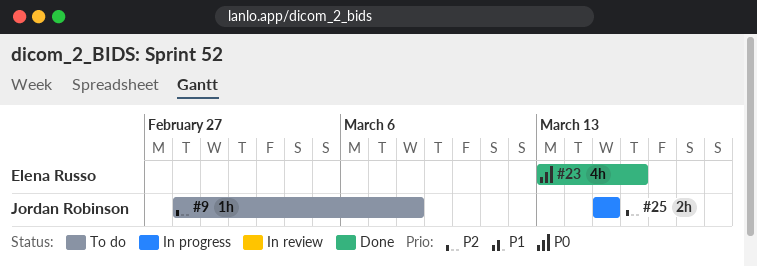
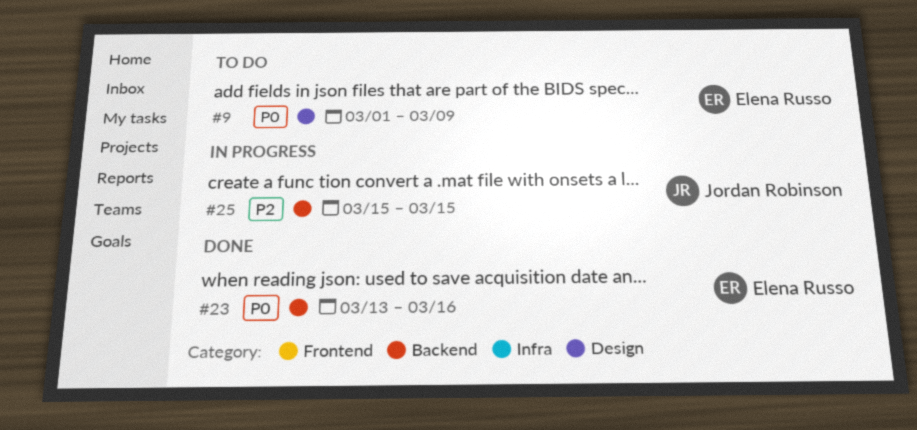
#9, owner: Jordan Robinson -> Elena Russo
#9, priority: P2 -> P0
#9, start: Feb 28 -> Mar 1
#9, due: Mar 8 -> Mar 9

